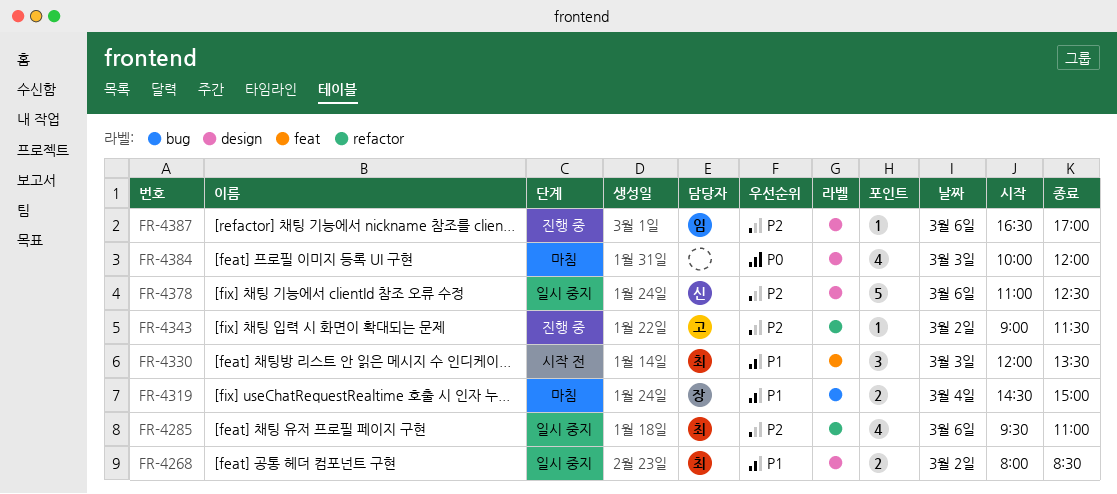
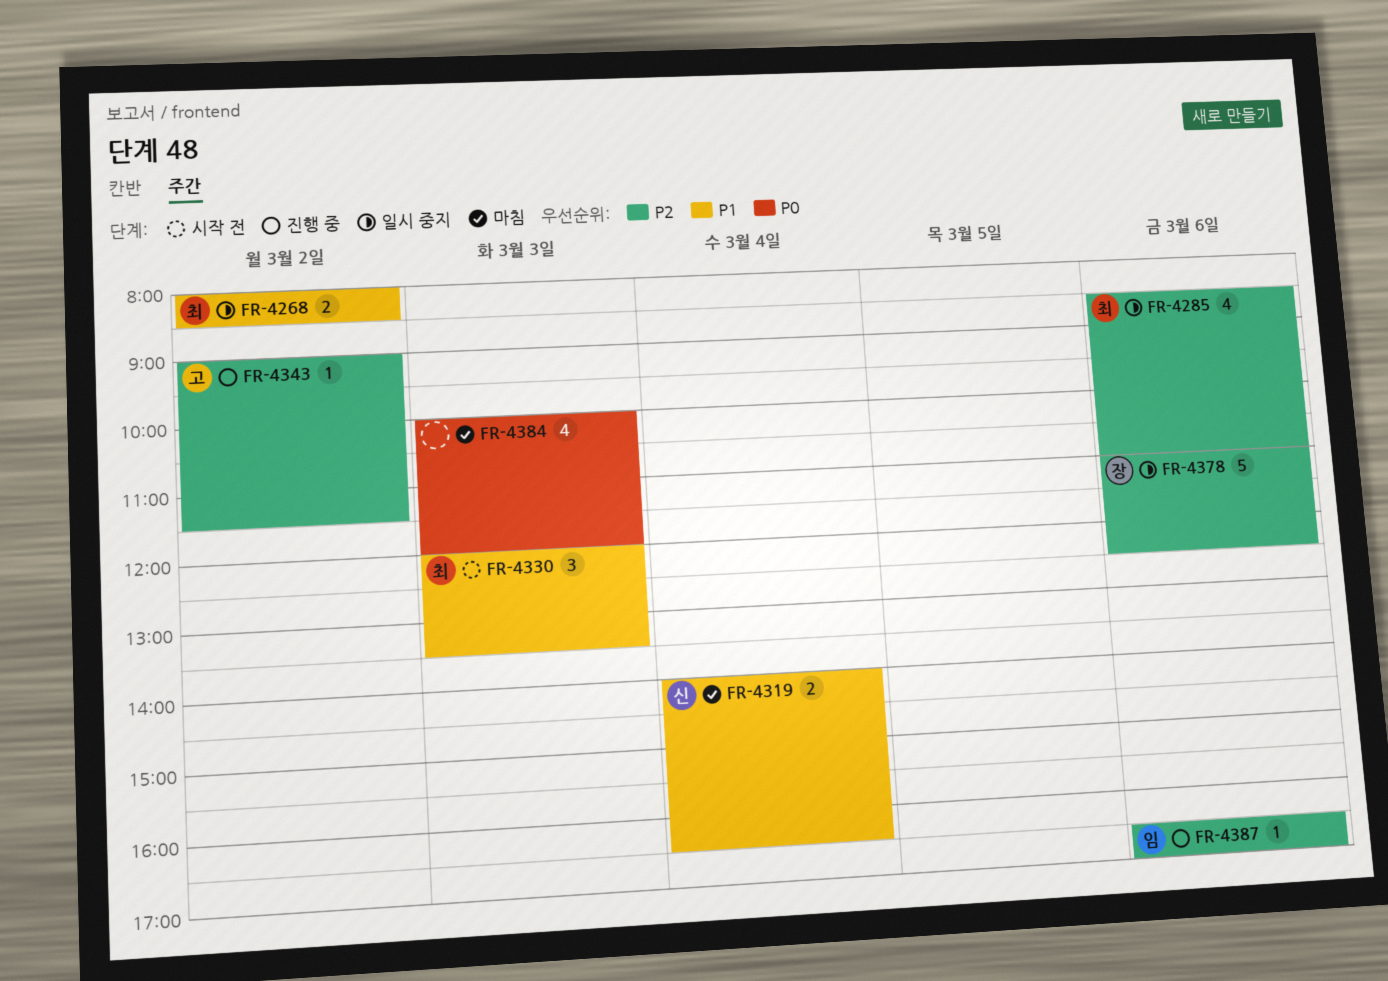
FR-4285, begins: 09:30 -> 08:30
FR-4319, owner: 장 -> 신
FR-4319, begins: 14:30 -> 14:00
FR-4319, ends: 15:00 -> 16:30
FR-4378, owner: 신 -> 장

